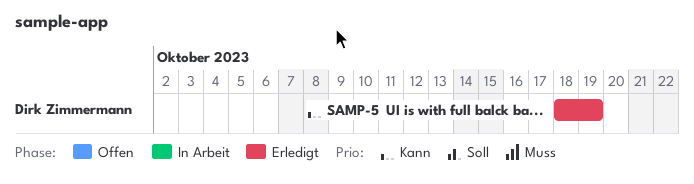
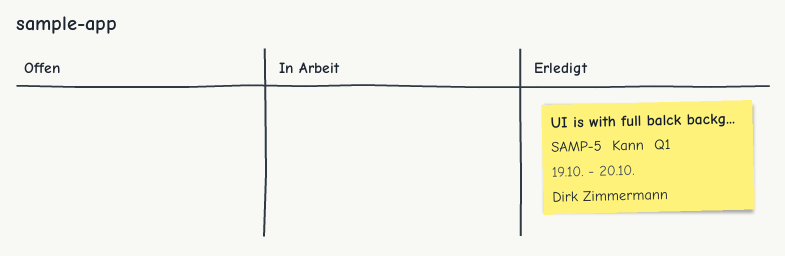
SAMP-5, start: Oct 18 -> Oct 19
SAMP-5, due: Oct 19 -> Oct 20

